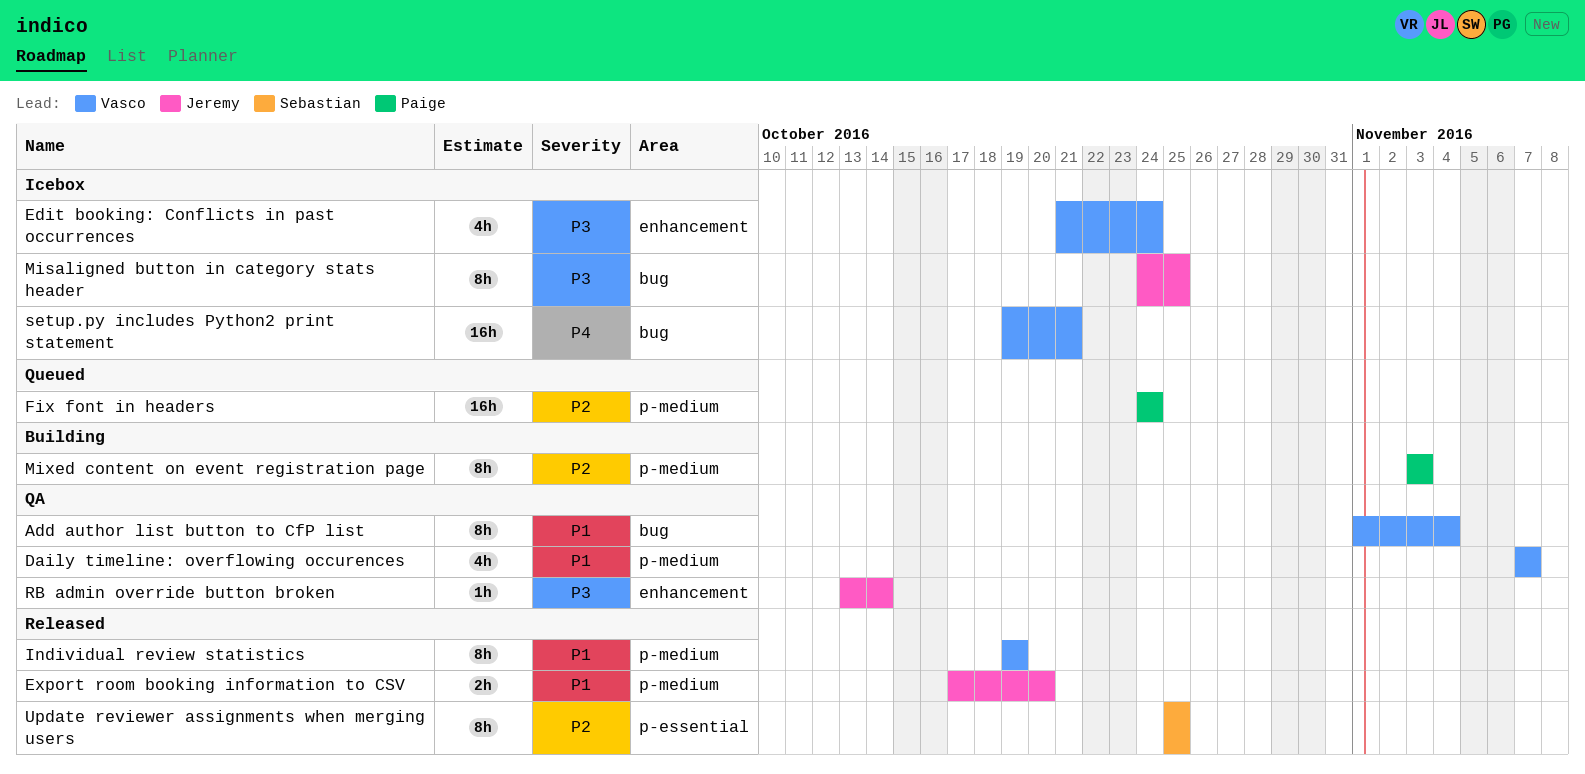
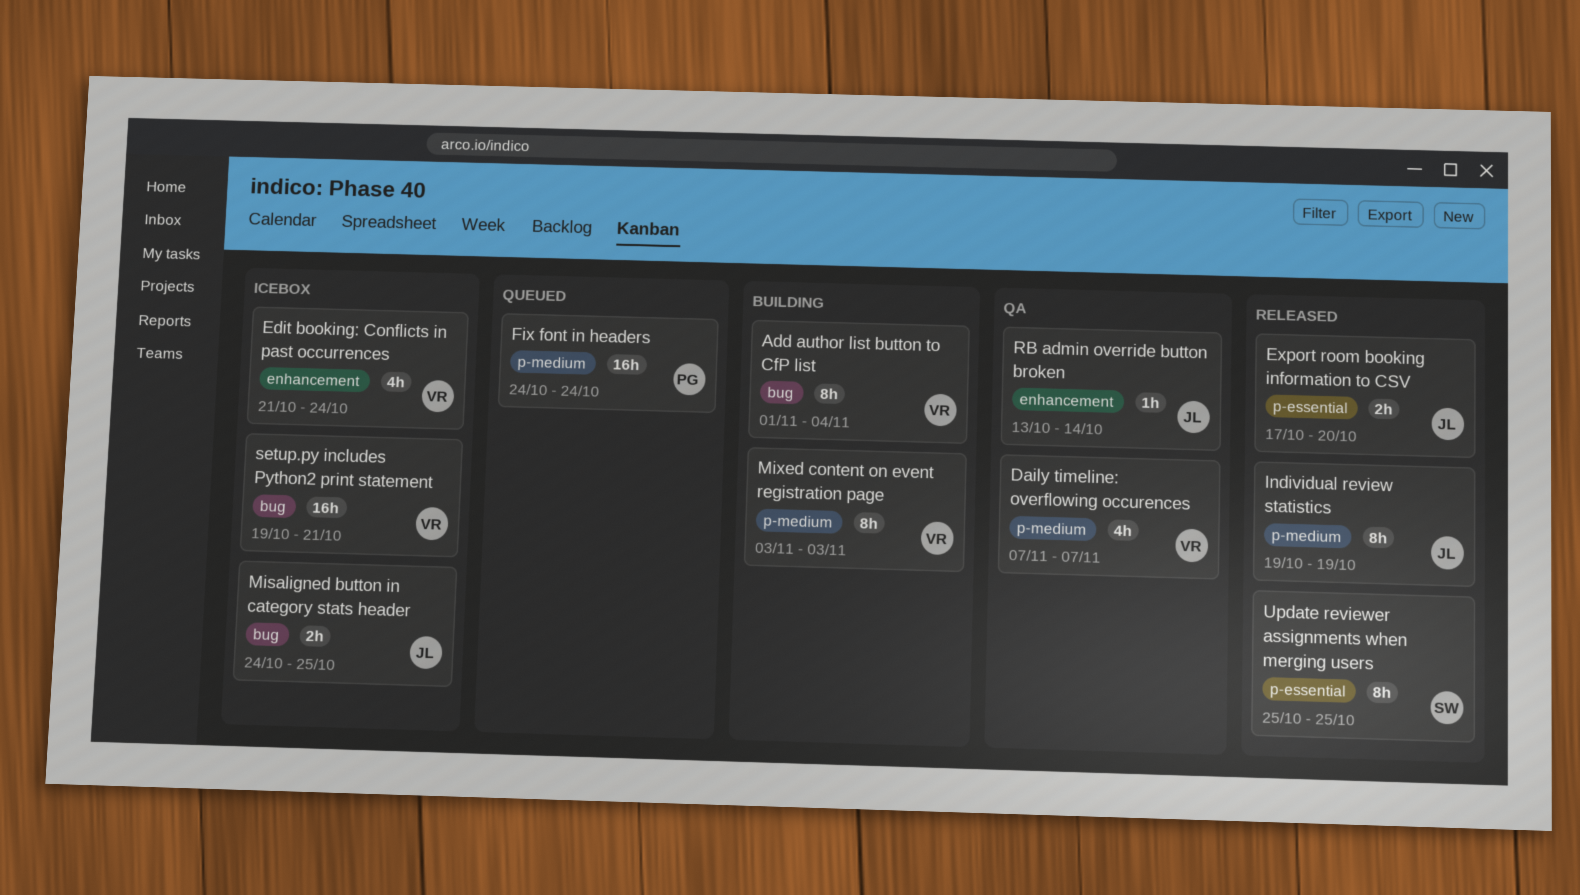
Add author list button to CfP list, status: QA -> Building
Export room booking information to CSV, label: p-medium -> p-essential
Individual review statistics, owner: Vasco -> Jeremy
Misaligned button in category stats header, estimate: 8h -> 2h
Mixed content on event registration page, owner: Paige -> Vasco

